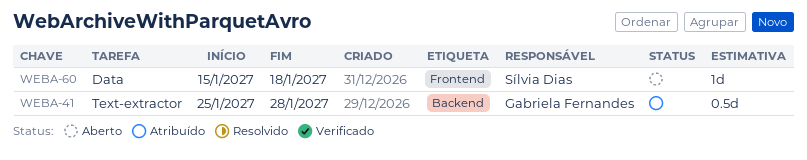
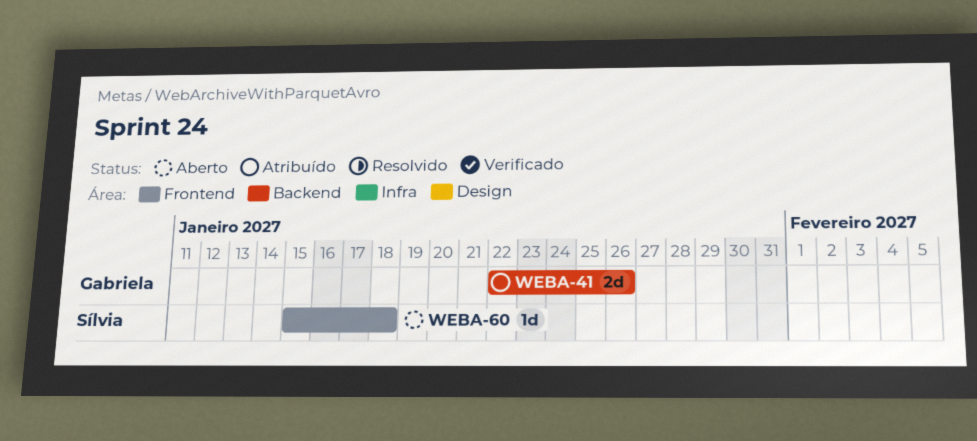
WEBA-41, estimate: 0.5d -> 2d
WEBA-41, start: Jan 25 -> Jan 22
WEBA-41, due: Jan 28 -> Jan 26

